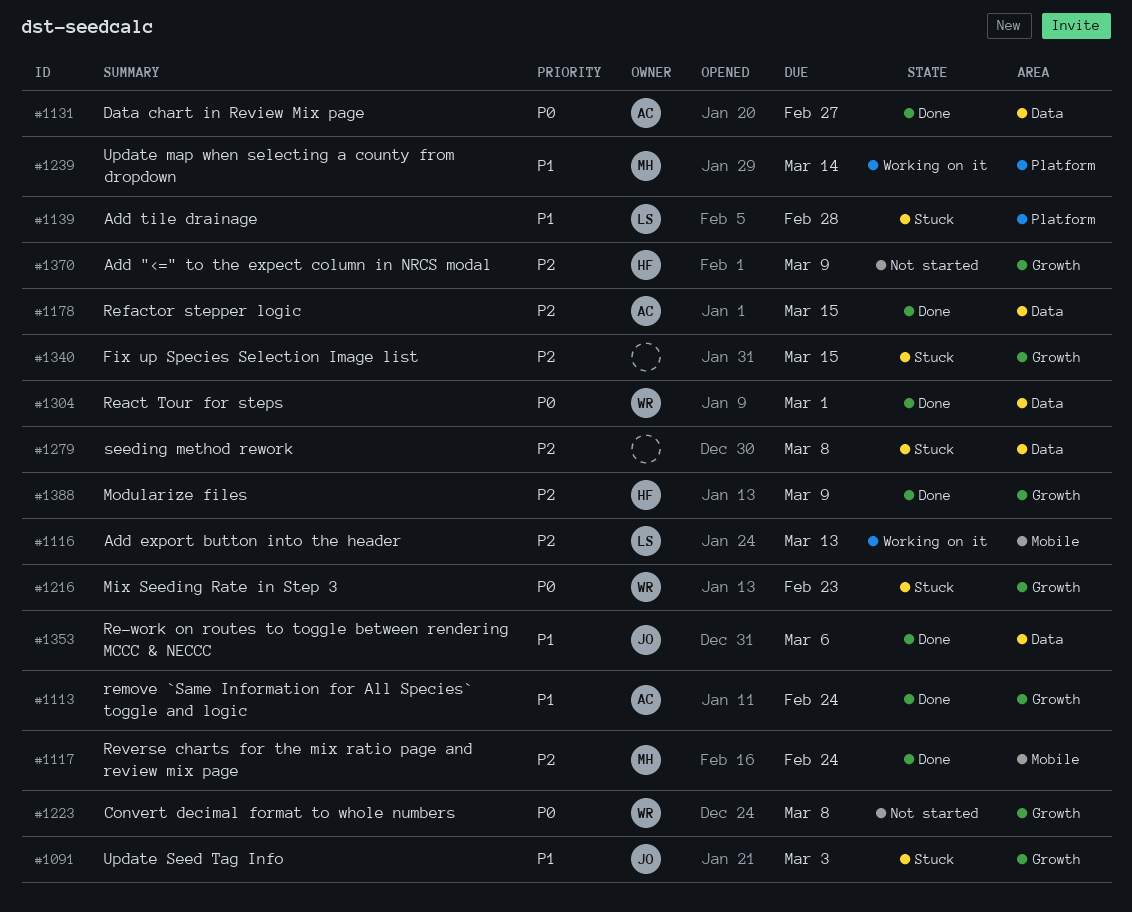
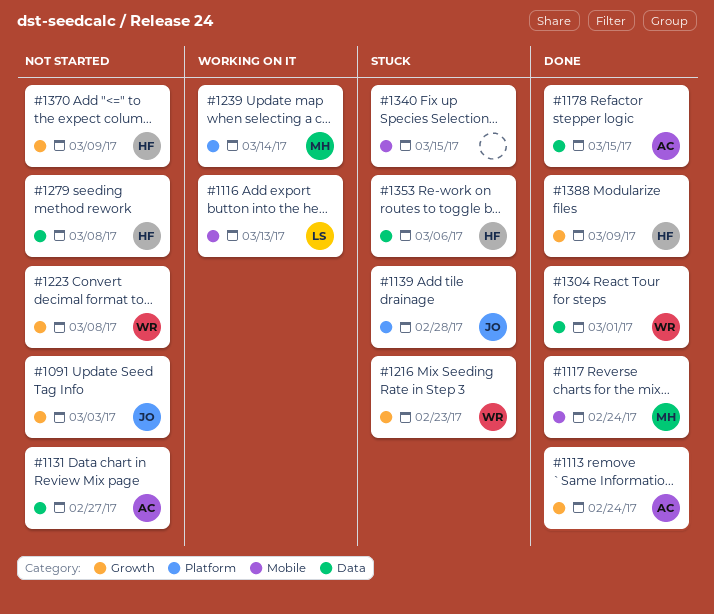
#1091, status: Stuck -> Not started
#1131, status: Done -> Not started
#1139, owner: LS -> JO
#1279, status: Stuck -> Not started
#1279, owner: none -> HF
#1340, label: Growth -> Mobile
#1353, status: Done -> Stuck
#1353, owner: JO -> HF

